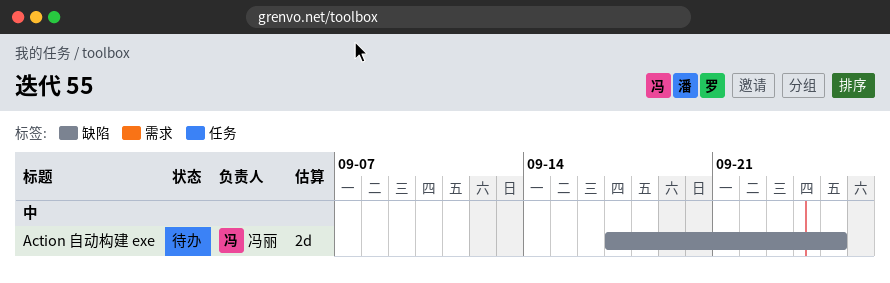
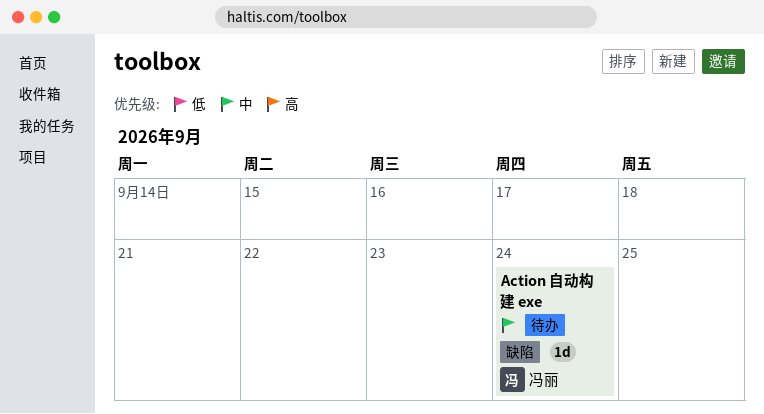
Action 自动构建 exe, estimate: 2d -> 1d
Action 自动构建 exe, due: Sep 25 -> Sep 24

